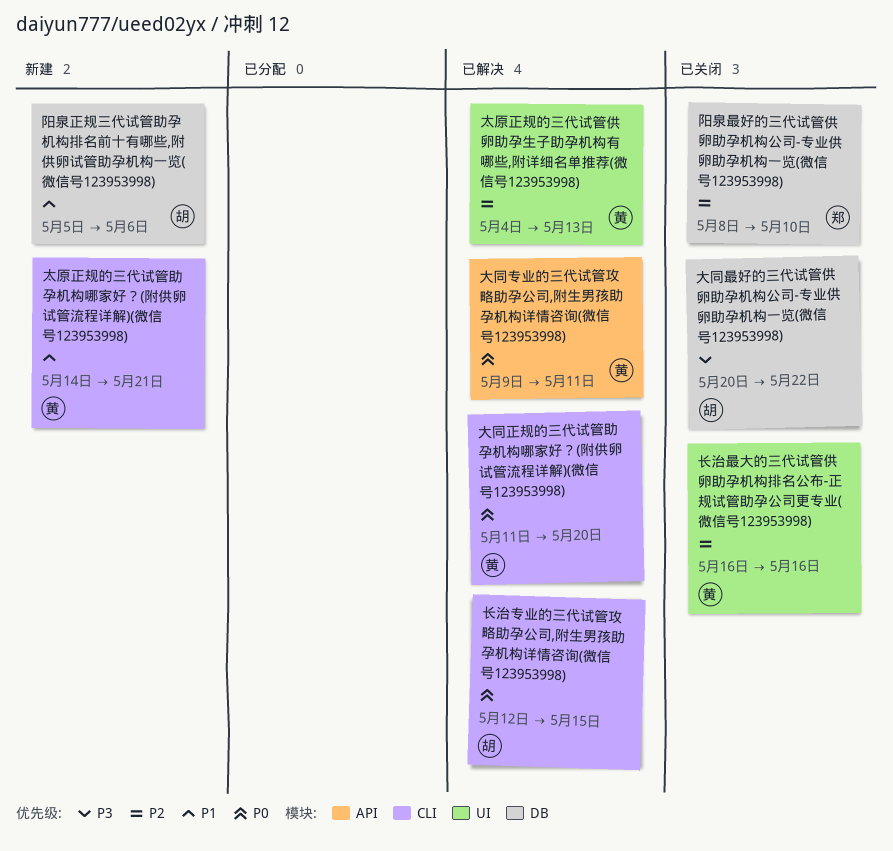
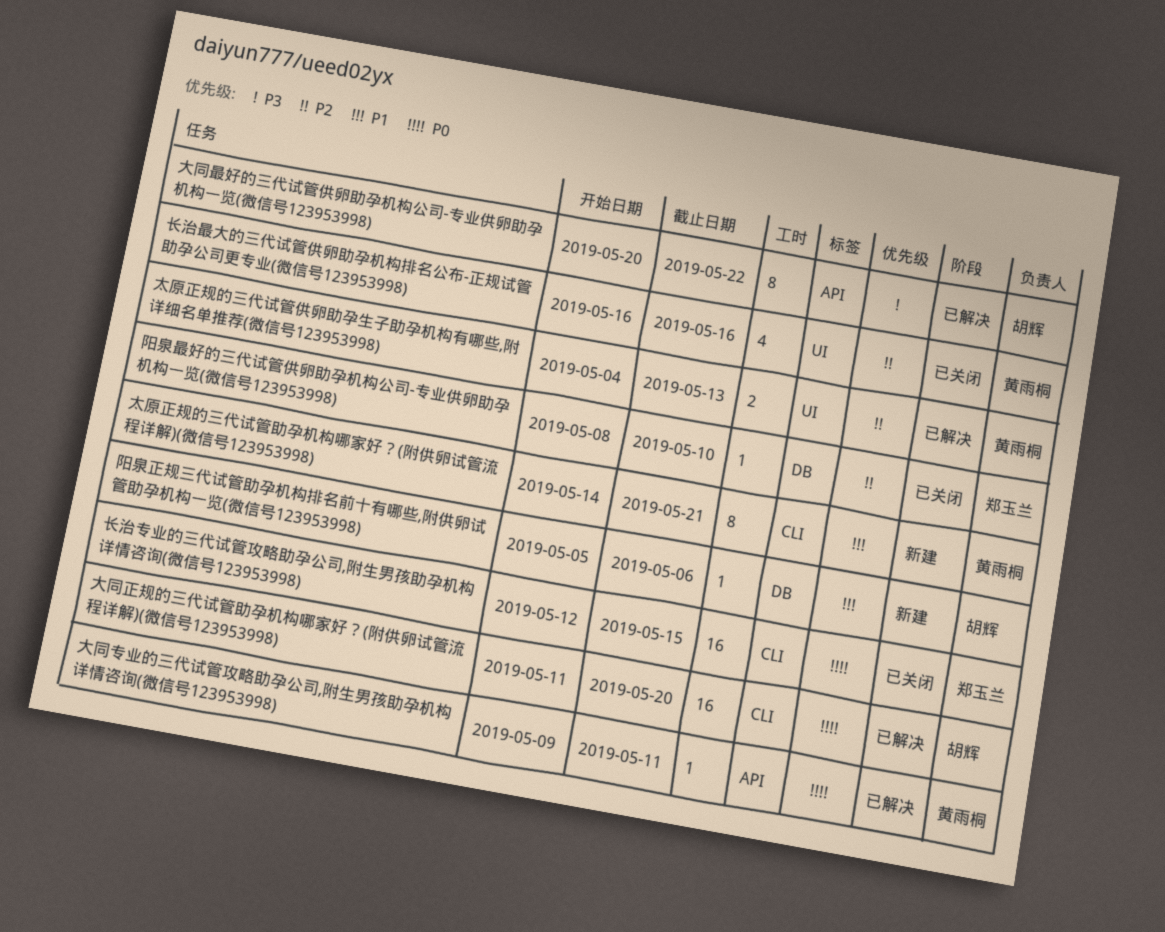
大同最好的三代试管供卵助孕机构公司-专业供卵助孕机构一览(微信号123953998), status: 已关闭 -> 已解决
大同最好的三代试管供卵助孕机构公司-专业供卵助孕机构一览(微信号123953998), label: DB -> API
大同正规的三代试管助孕机构哪家好？(附供卵试管流程详解)(微信号123953998), owner: 黄雨桐 -> 胡辉
长治专业的三代试管攻略助孕公司,附生男孩助孕机构详情咨询(微信号123953998), status: 已解决 -> 已关闭
长治专业的三代试管攻略助孕公司,附生男孩助孕机构详情咨询(微信号123953998), owner: 胡辉 -> 郑玉兰

